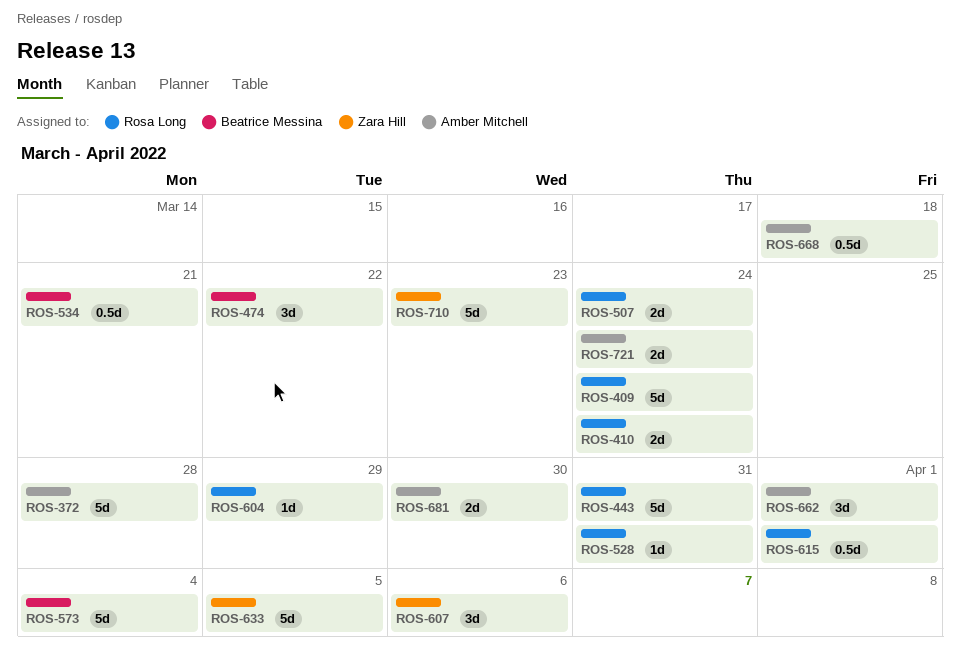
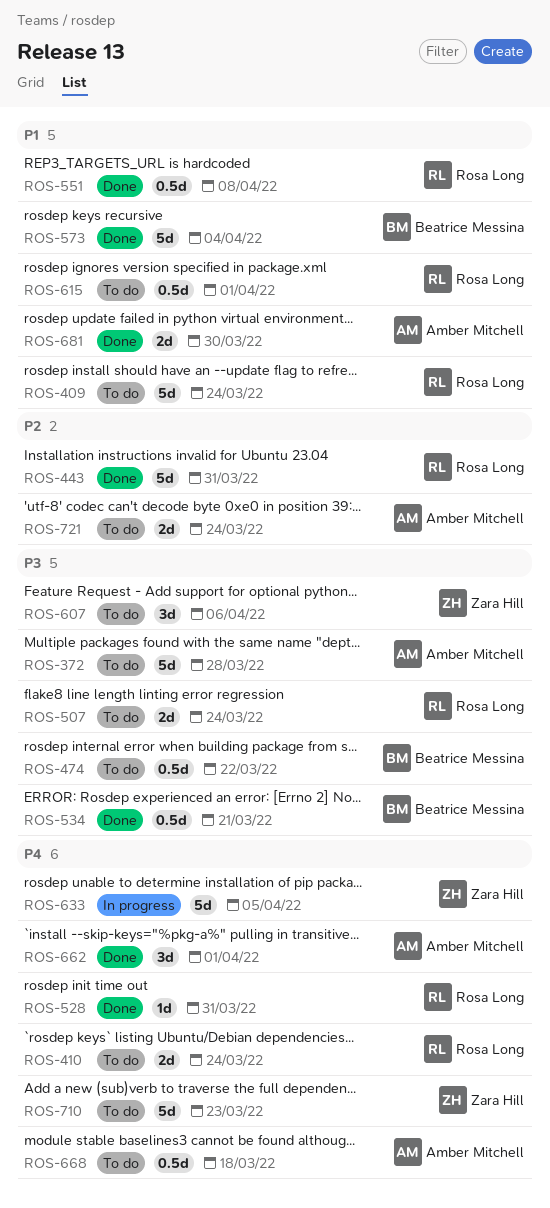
ROS-474, estimate: 3d -> 0.5d
ROS-551: none -> present
ROS-604: present -> none

